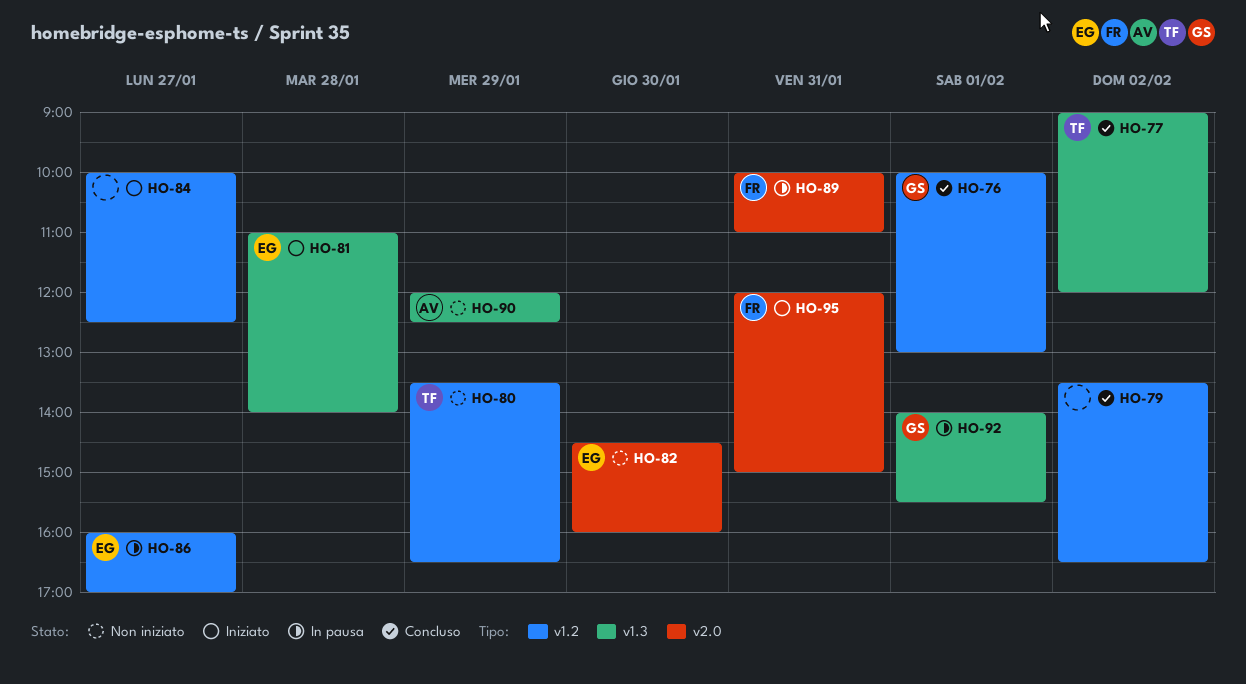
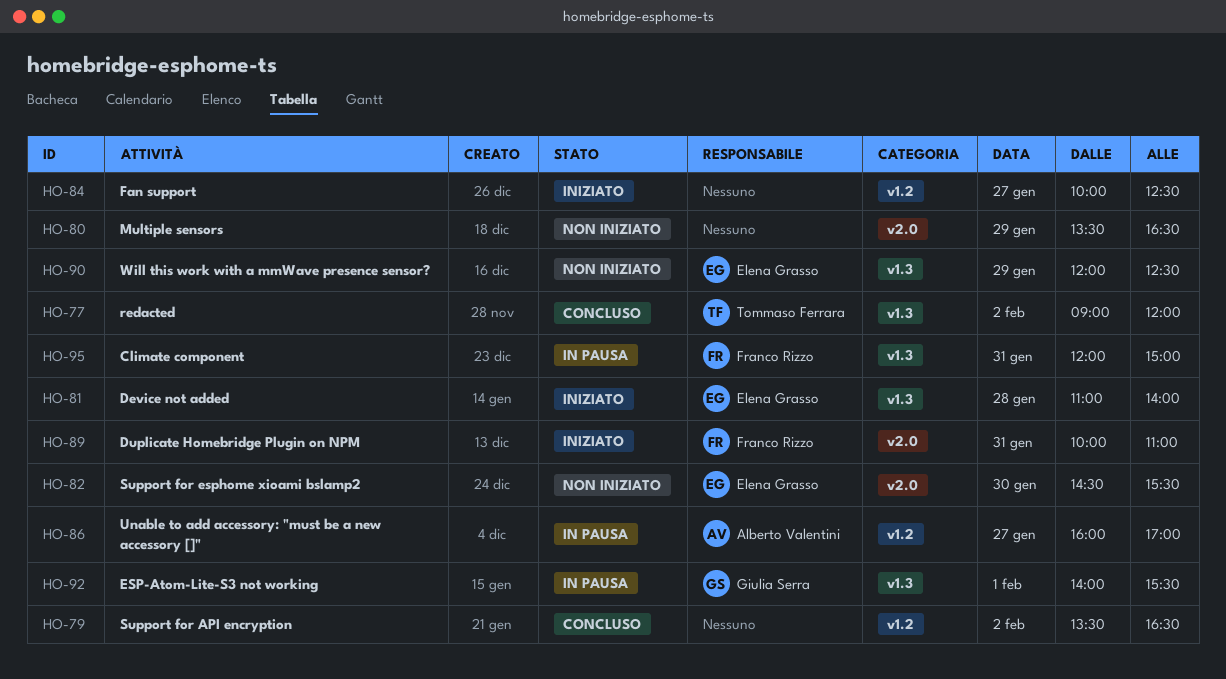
HO-76: present -> none
HO-80, owner: Tommaso Ferrara -> none
HO-80, label: v1.2 -> v2.0
HO-82, ends: 16:00 -> 15:30
HO-86, owner: Elena Grasso -> Alberto Valentini
HO-89, status: In pausa -> Iniziato
HO-90, owner: Alberto Valentini -> Elena Grasso
HO-95, status: Iniziato -> In pausa
HO-95, label: v2.0 -> v1.3

